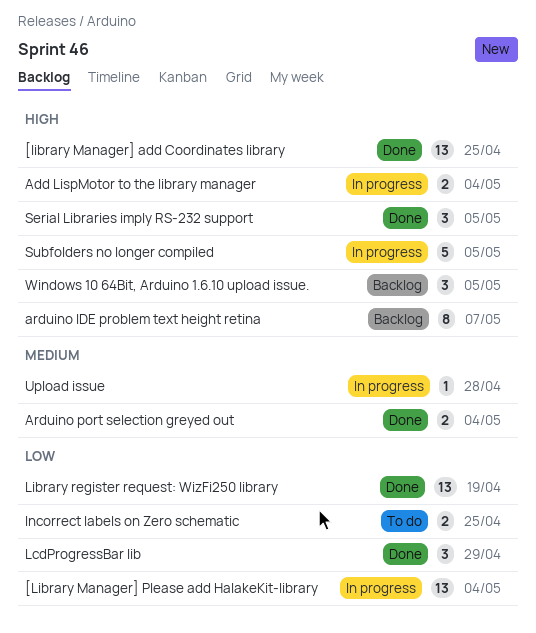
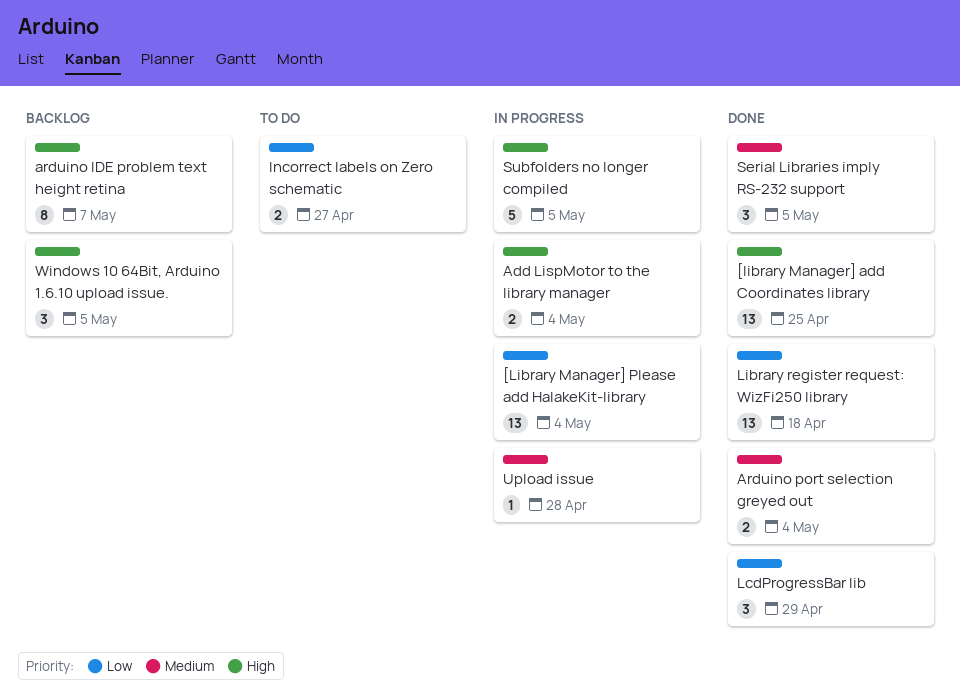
Incorrect labels on Zero schematic, due: Apr 25 -> Apr 27
Library register request: WizFi250 library, due: Apr 19 -> Apr 18
Serial Libraries imply RS-232 support, priority: High -> Medium

